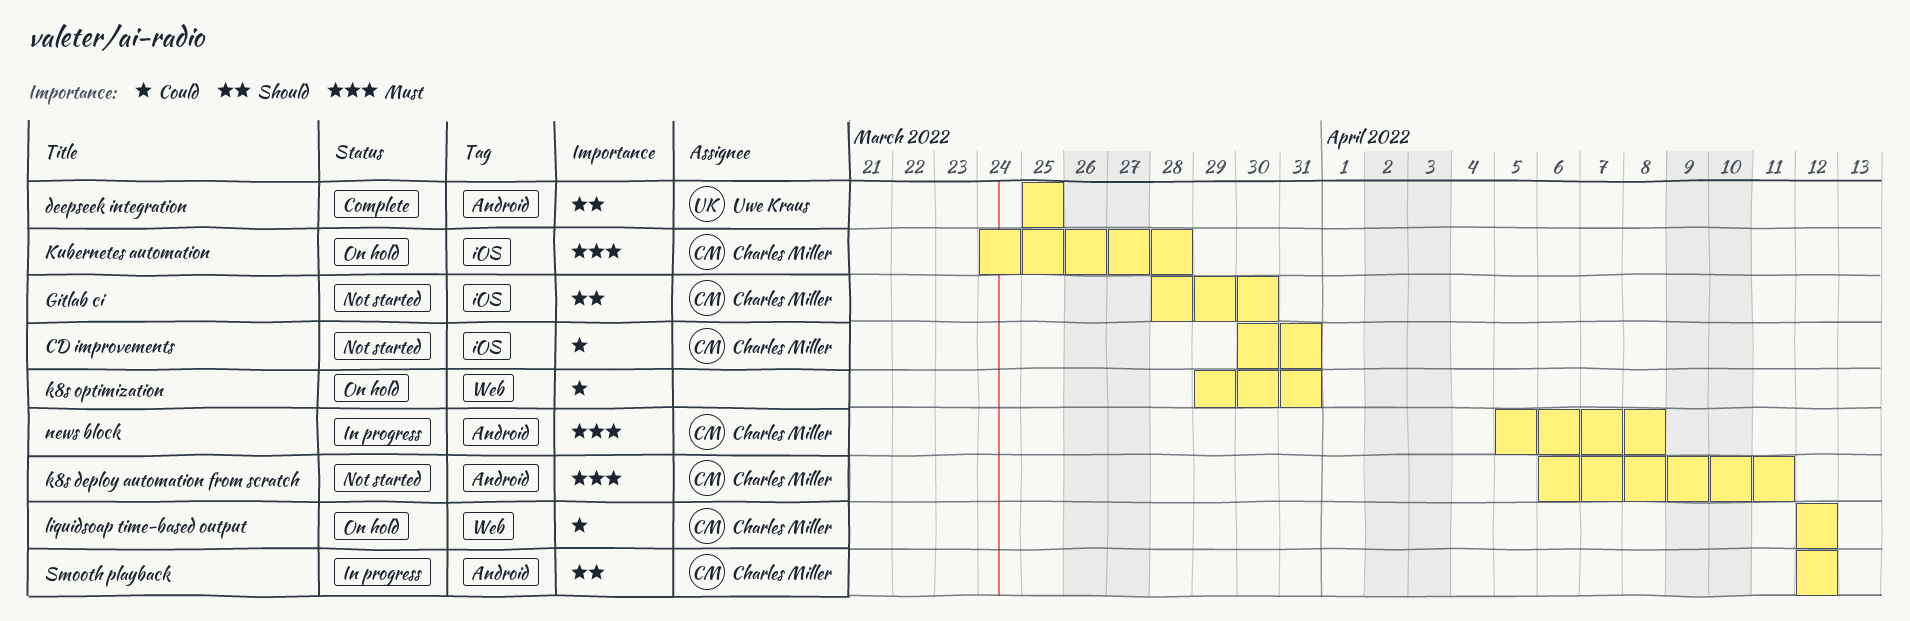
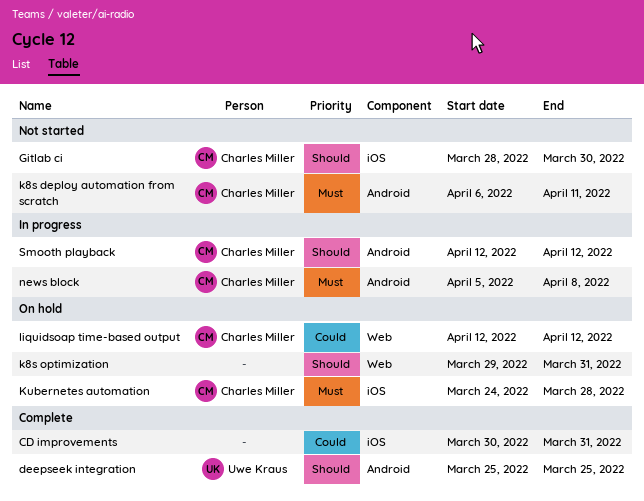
CD improvements, status: Not started -> Complete
CD improvements, owner: Charles Miller -> none
k8s optimization, priority: Could -> Should

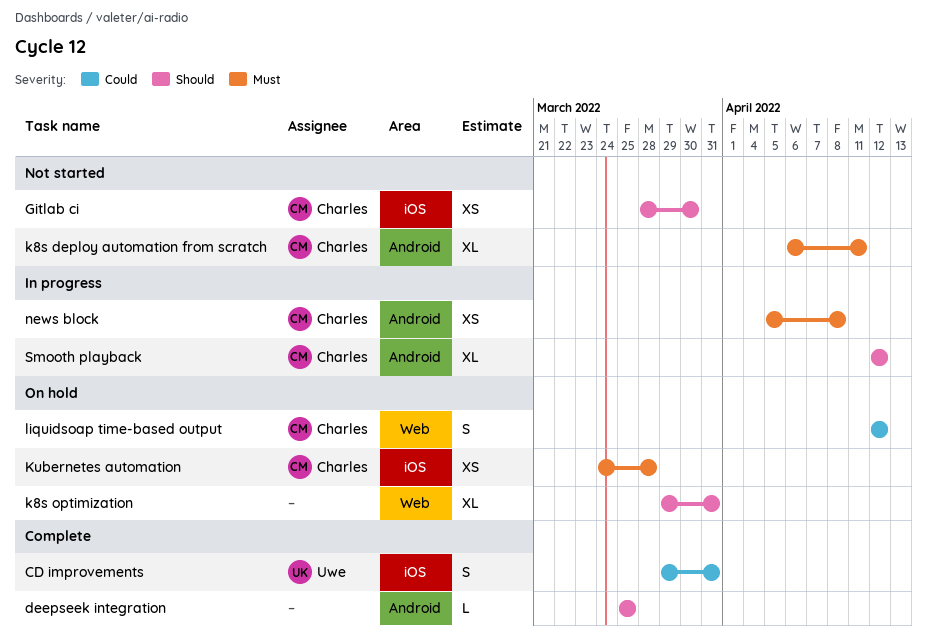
CD improvements, owner: none -> Uwe Kraus
CD improvements, start: Mar 30 -> Mar 29
deepseek integration, owner: Uwe Kraus -> none

